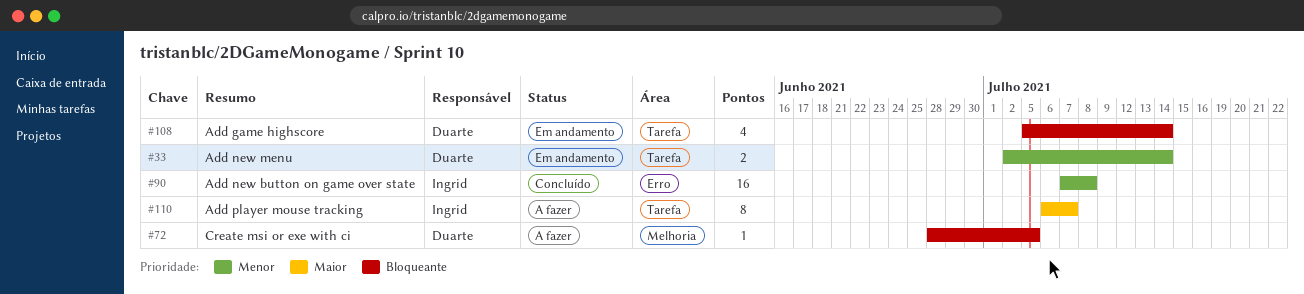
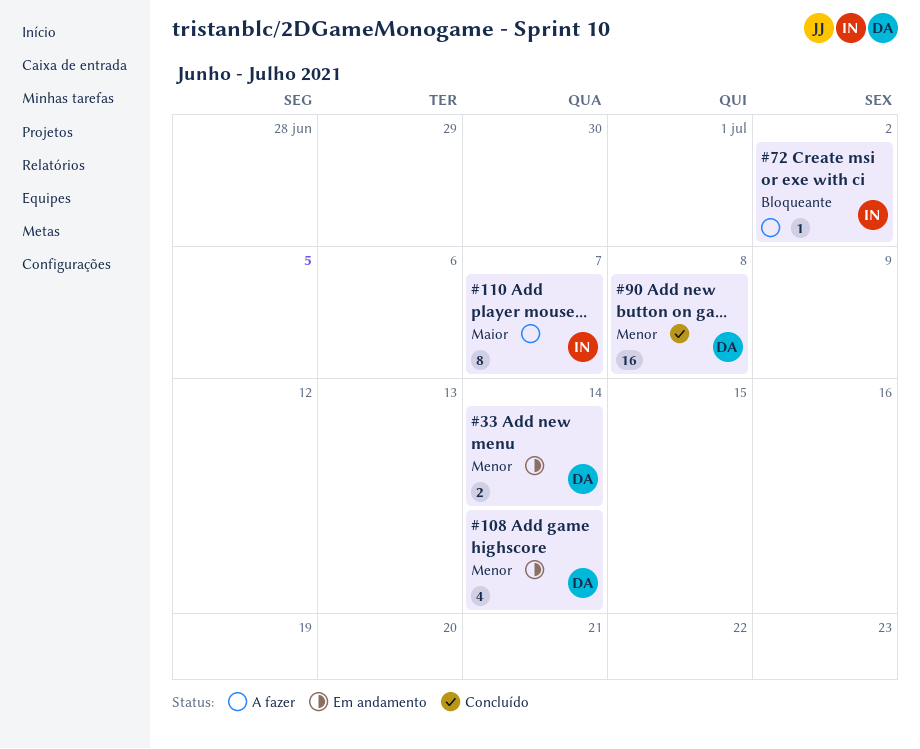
#72, owner: Duarte -> Ingrid
#72, due: Jul 5 -> Jul 2
#90, owner: Ingrid -> Duarte
#108, priority: Bloqueante -> Menor

